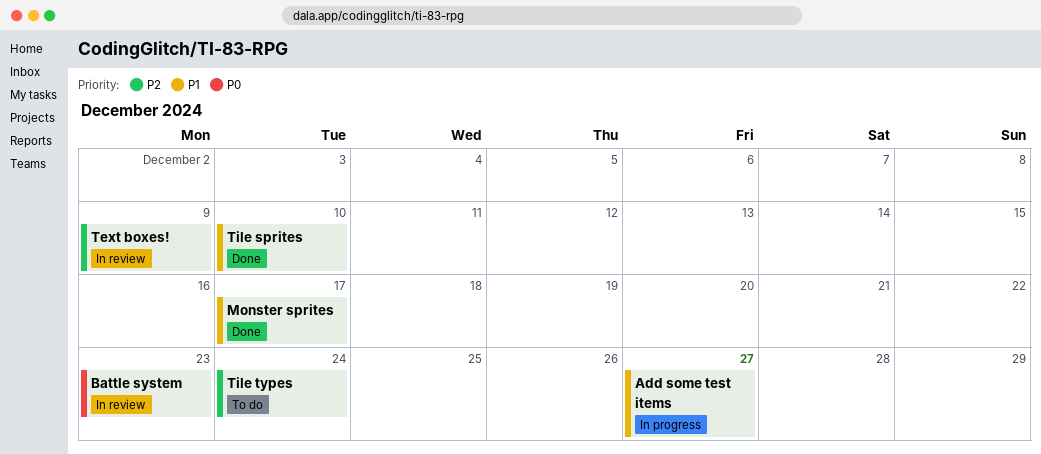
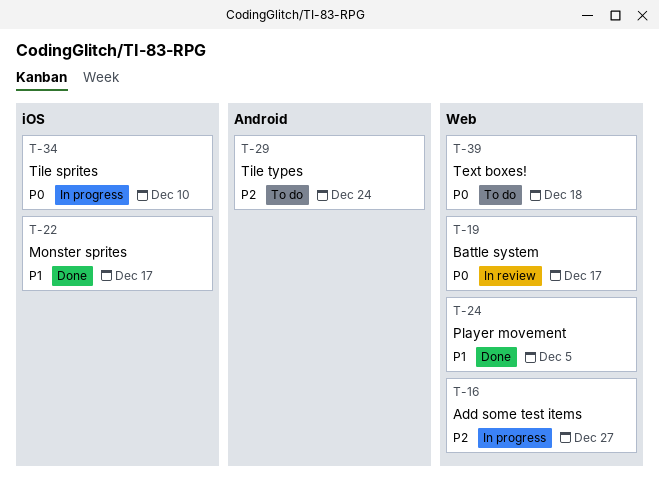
Add some test items, priority: P1 -> P2
Battle system, due: Dec 23 -> Dec 17
Player movement: none -> present
Text boxes!, status: In review -> To do
Text boxes!, priority: P2 -> P0
Text boxes!, due: Dec 9 -> Dec 18
Tile sprites, status: Done -> In progress
Tile sprites, priority: P1 -> P0

